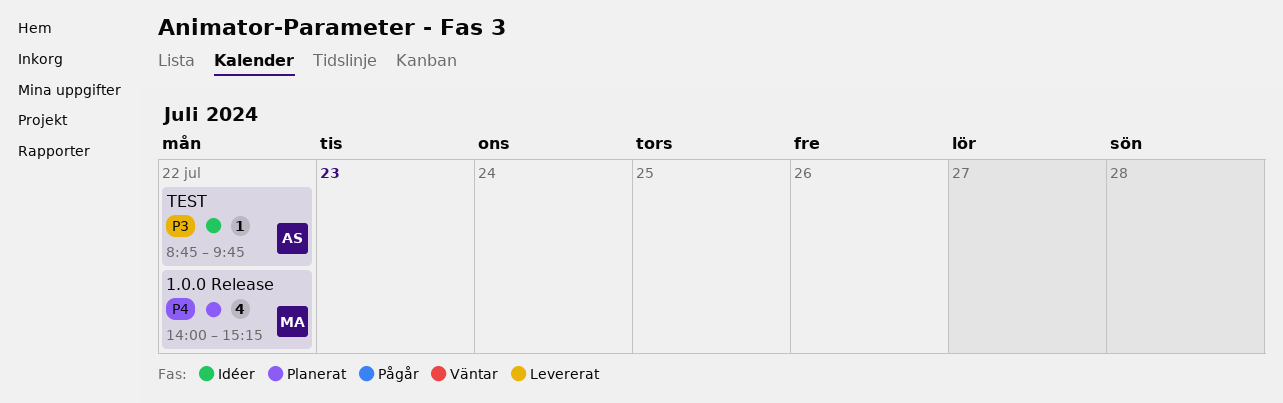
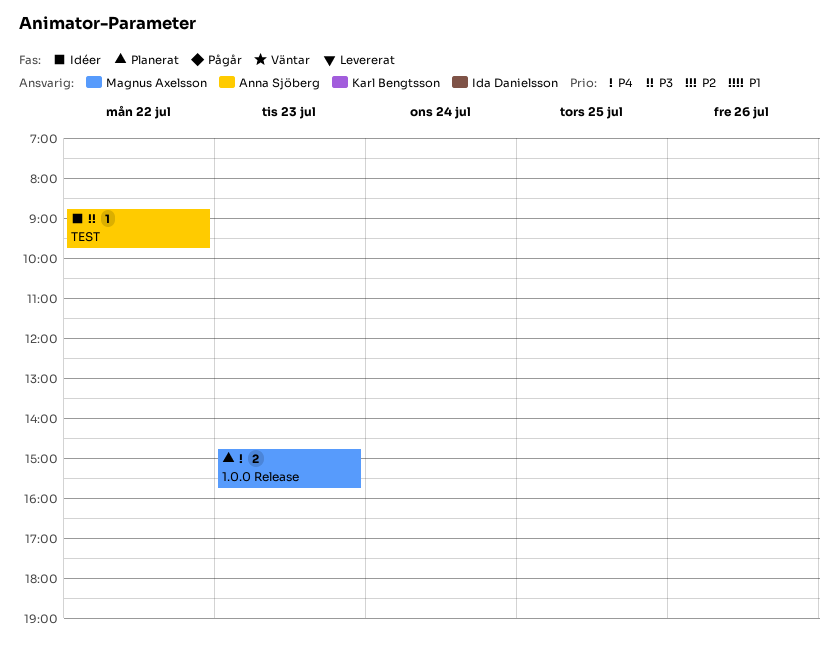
1.0.0 Release, estimate: 4 -> 2
1.0.0 Release, day: Jul 22 -> Jul 23
1.0.0 Release, begins: 14:00 -> 14:45
1.0.0 Release, ends: 15:15 -> 15:45

